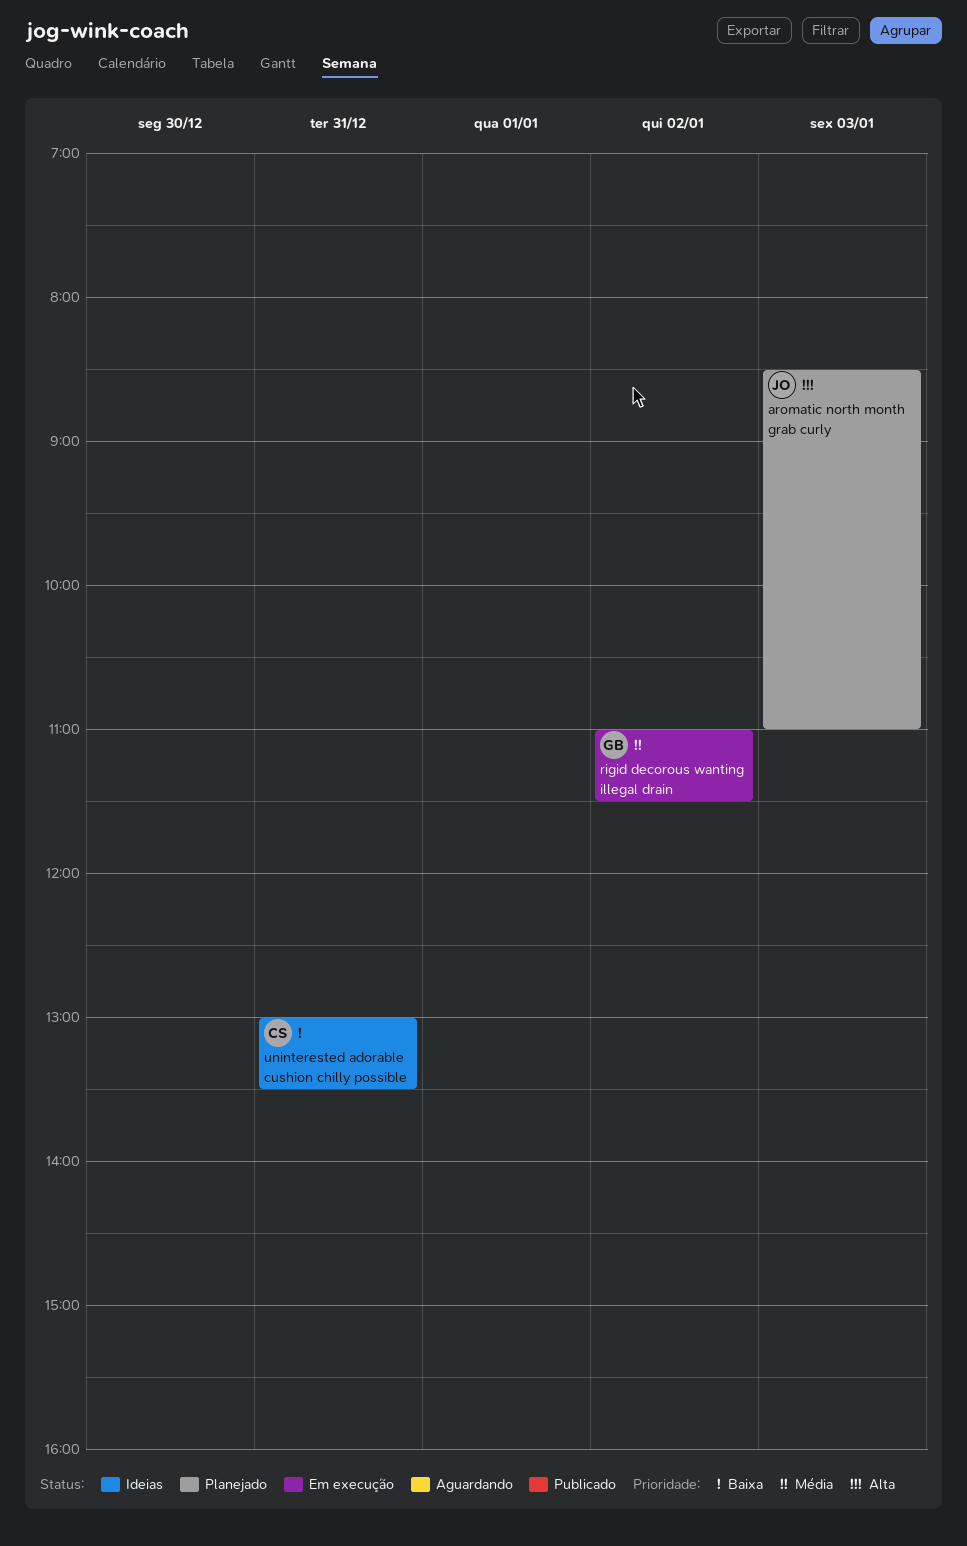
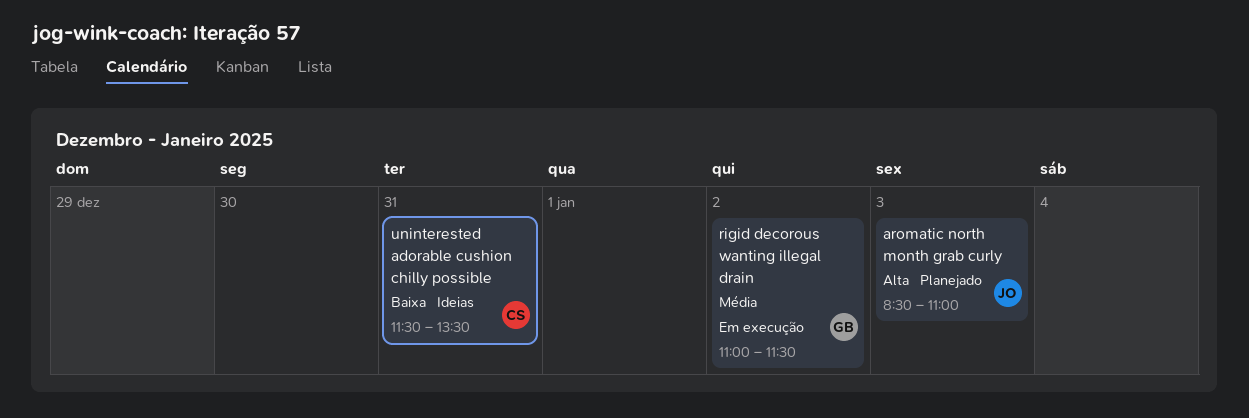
uninterested adorable cushion chilly possible, begins: 13:00 -> 11:30

